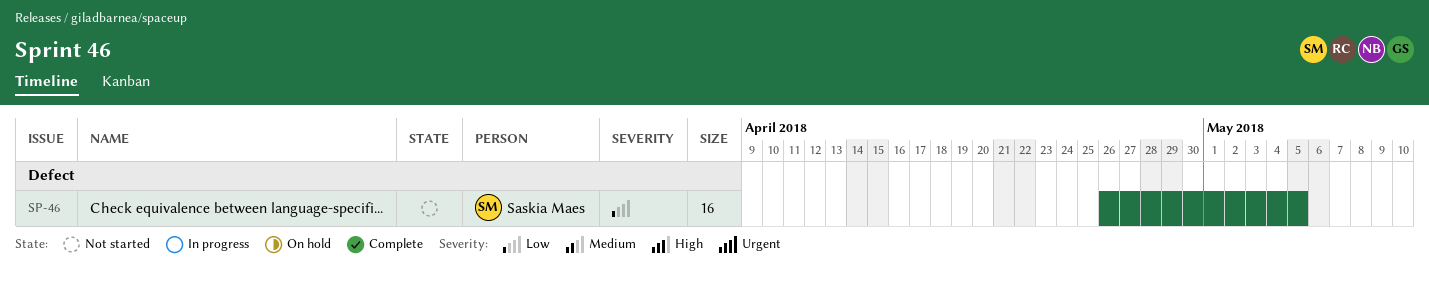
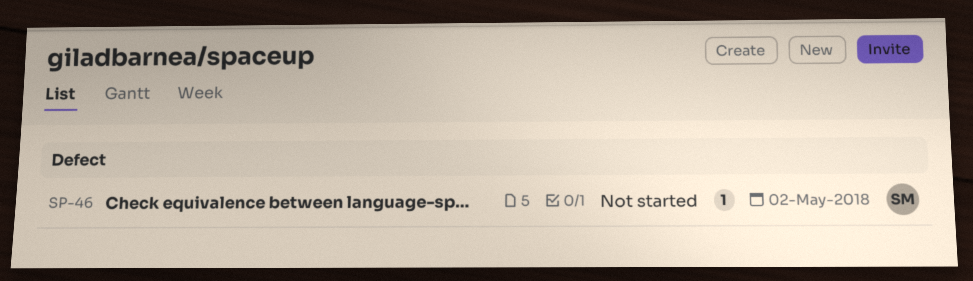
SP-46, estimate: 16 -> 1
SP-46, due: May 5 -> May 2

